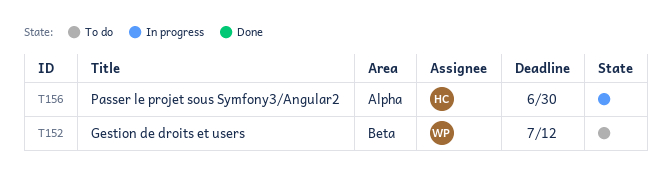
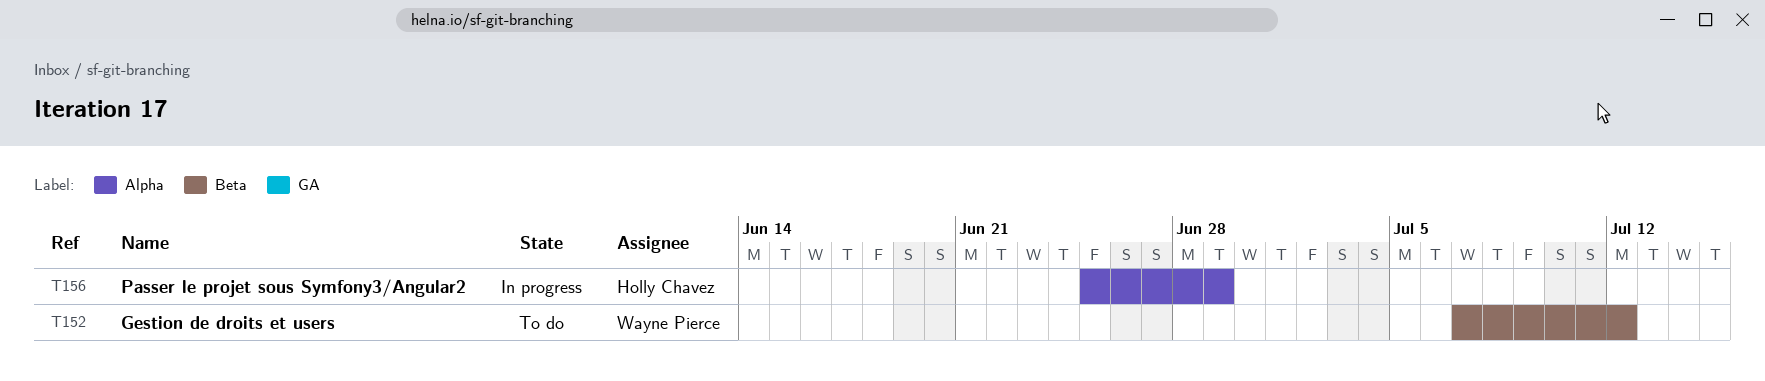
T156, due: Jun 30 -> Jun 29

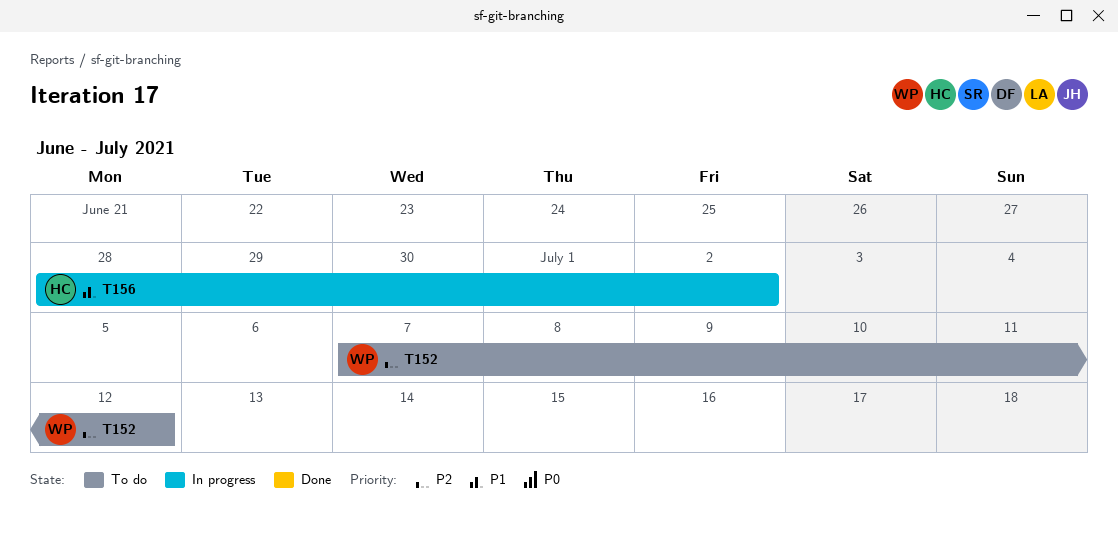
T156, start: Jun 25 -> Jun 28
T156, due: Jun 29 -> Jul 2

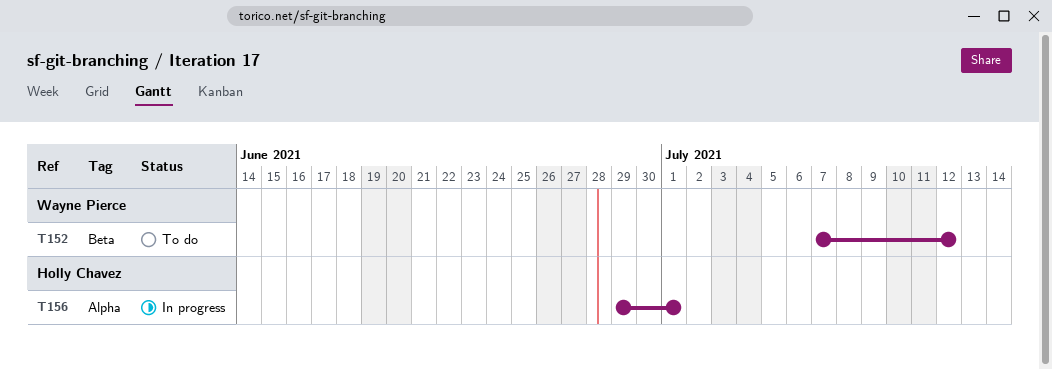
T156, start: Jun 28 -> Jun 29
T156, due: Jul 2 -> Jul 1

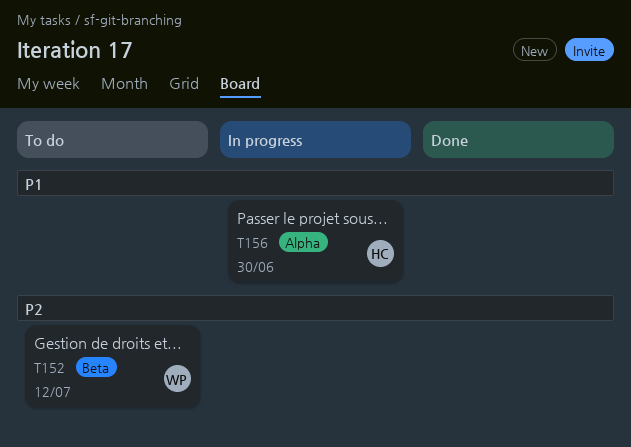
T156, due: Jul 1 -> Jun 30

